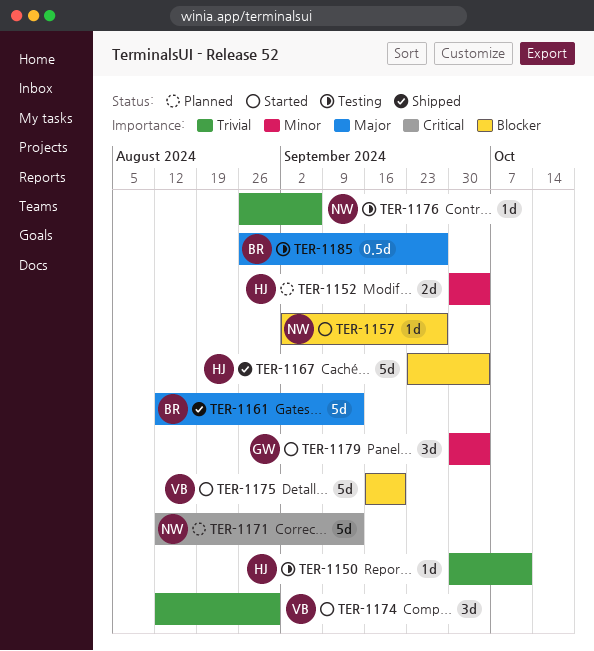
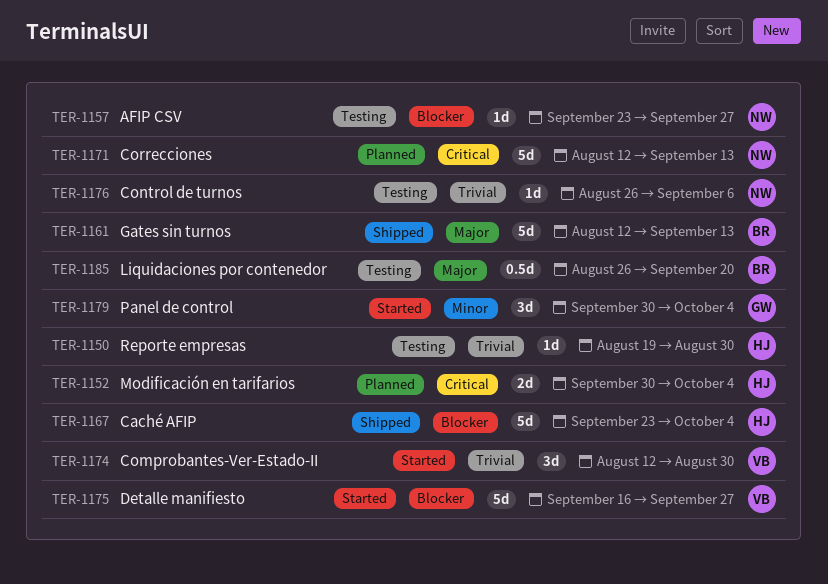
TER-1150, start: Sep 30 -> Aug 19
TER-1150, due: Oct 11 -> Aug 30
TER-1152, priority: Minor -> Critical
TER-1157, status: Started -> Testing
TER-1157, start: Sep 2 -> Sep 23
TER-1175, due: Sep 20 -> Sep 27
TER-1185, due: Sep 27 -> Sep 20

